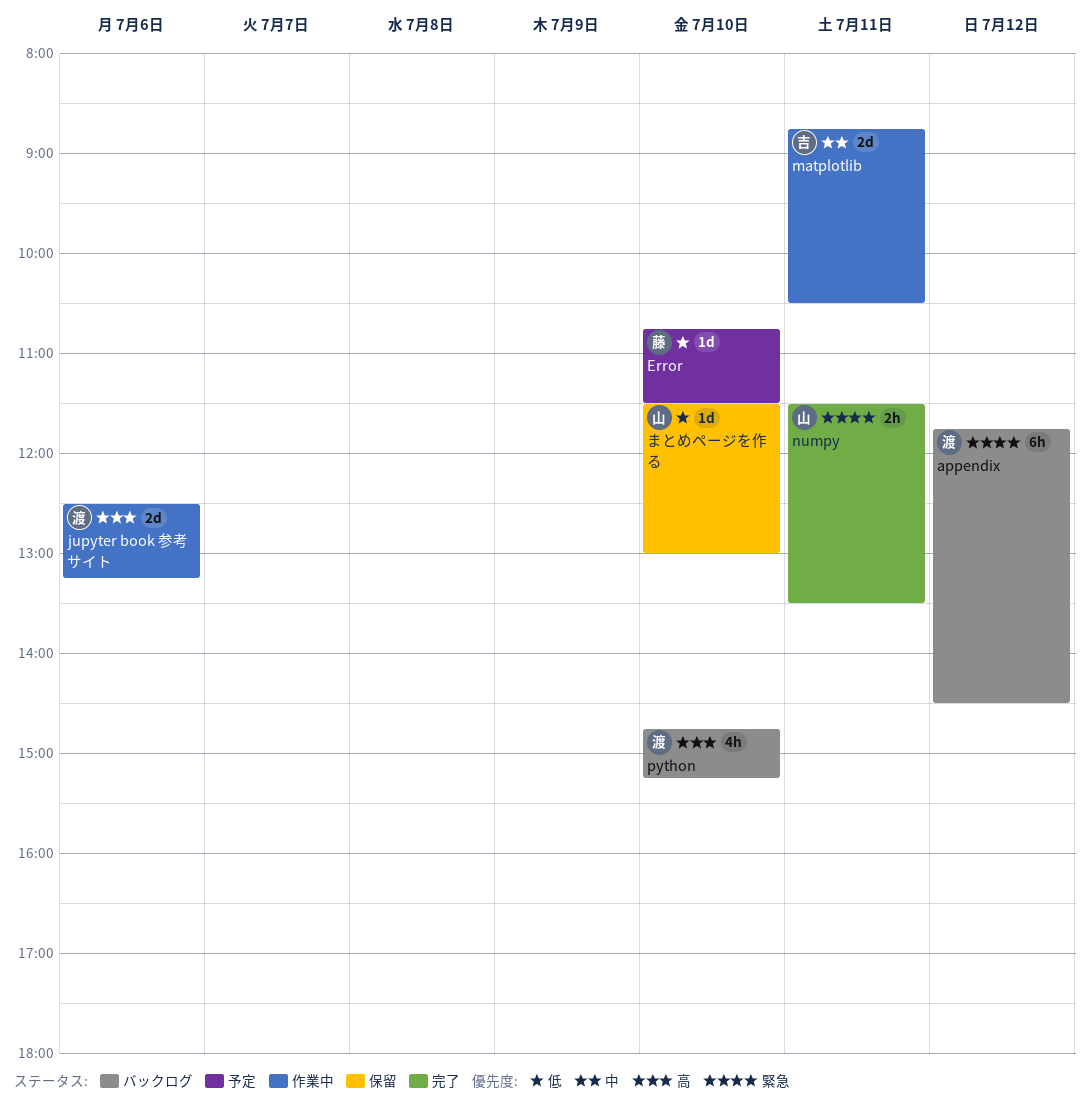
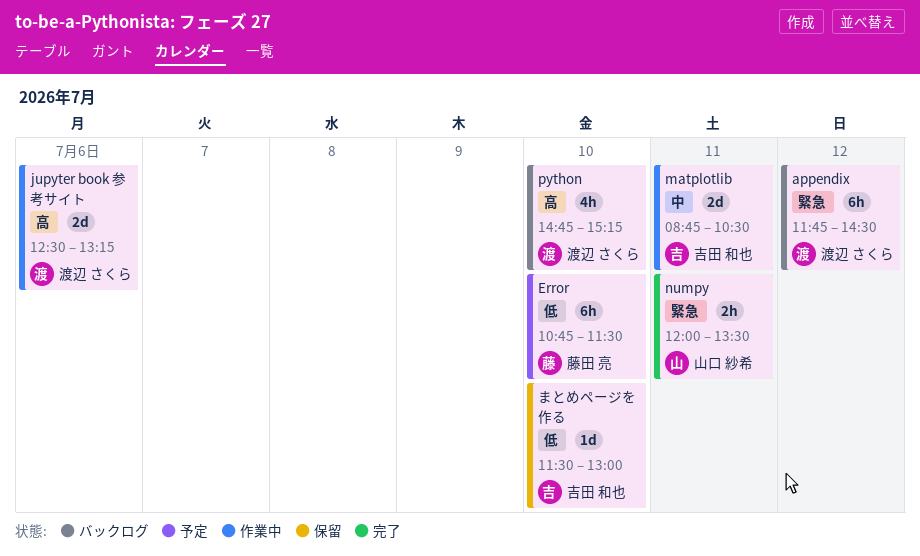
Error, estimate: 1d -> 6h
numpy, begins: 11:30 -> 12:00
まとめページを作る, owner: 山口 紗希 -> 吉田 和也

